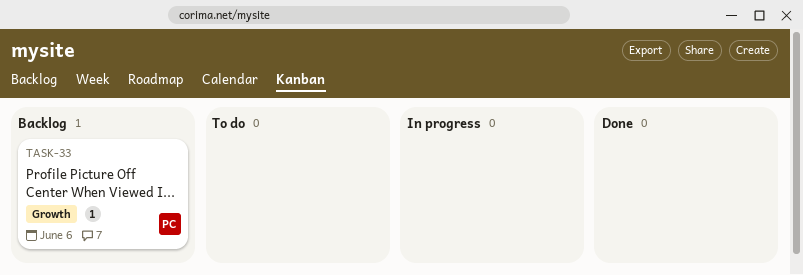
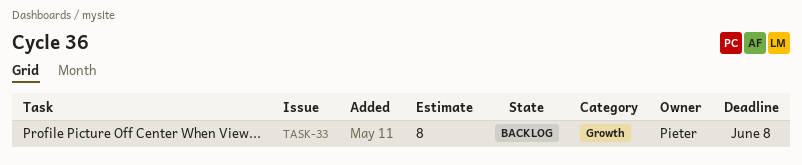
TASK-33, estimate: 1 -> 8
TASK-33, due: Jun 6 -> Jun 8

